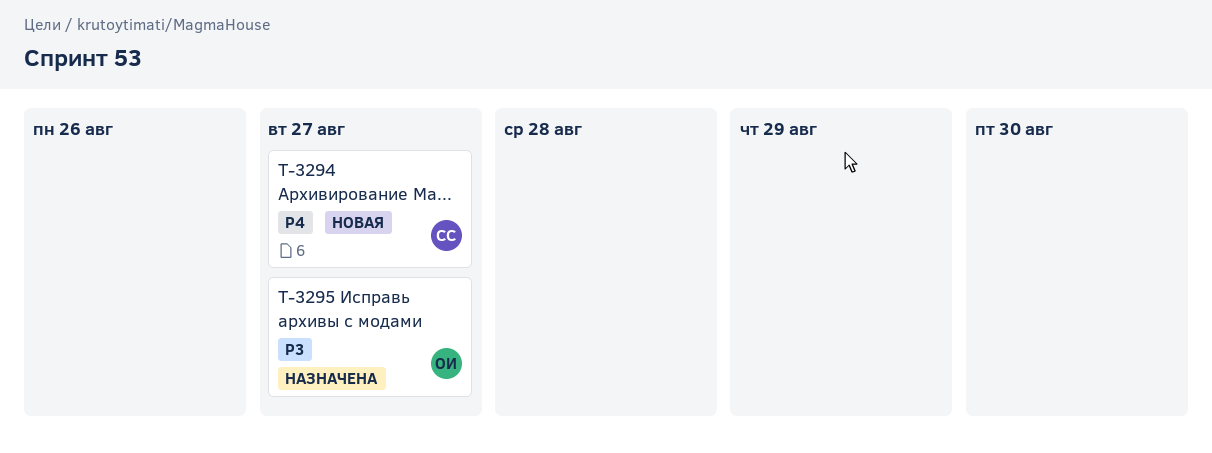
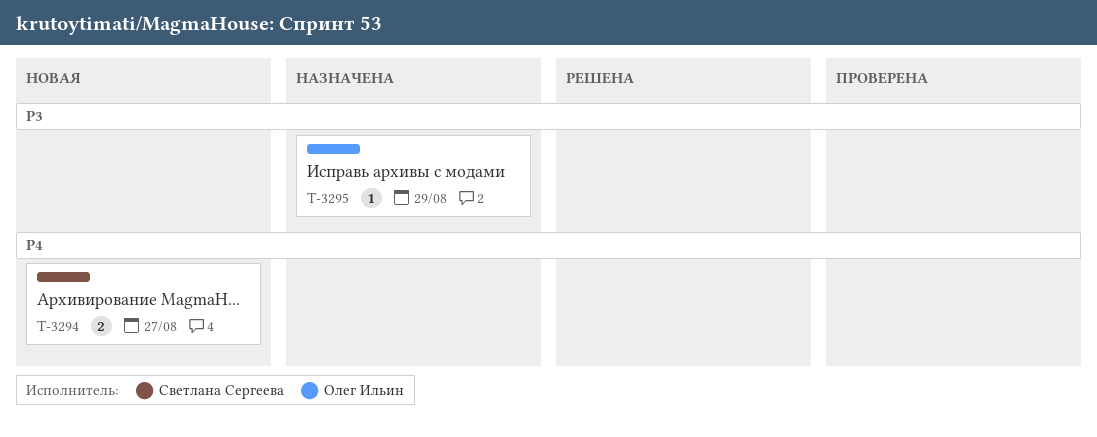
T-3295, due: Aug 27 -> Aug 29

